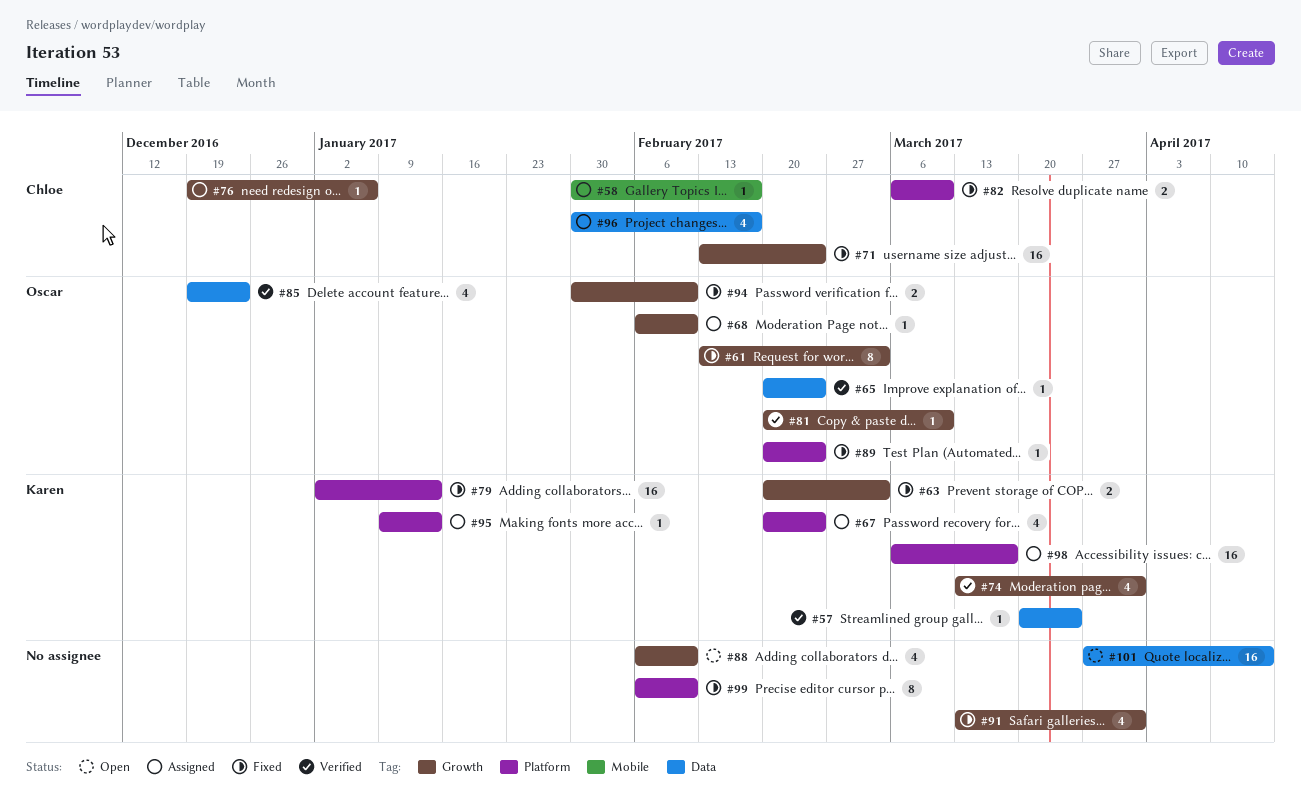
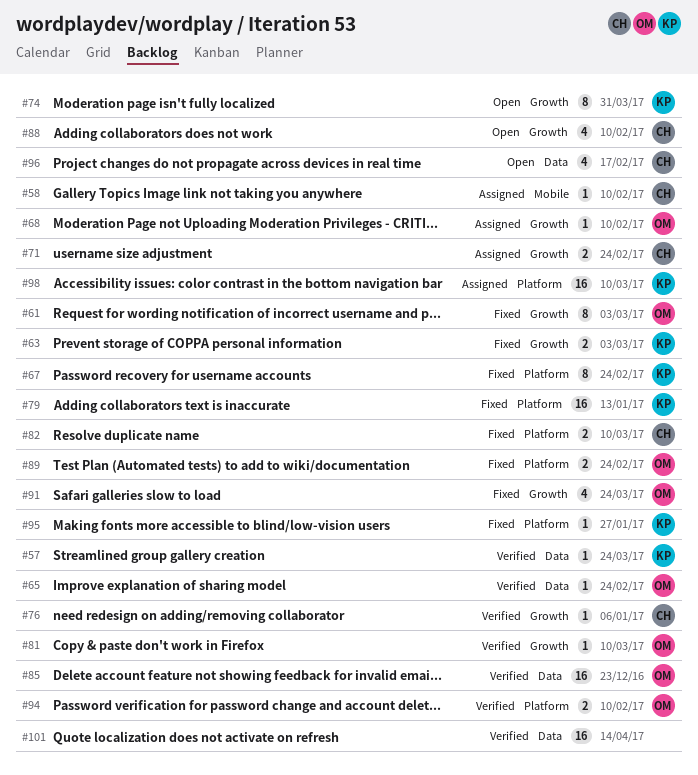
#58, due: Feb 17 -> Feb 10
#67, status: Assigned -> Fixed
#67, estimate: 4 -> 8
#71, status: Fixed -> Assigned
#71, estimate: 16 -> 2
#74, status: Verified -> Open
#74, estimate: 4 -> 8
#76, status: Assigned -> Verified
#85, estimate: 4 -> 16
#88, owner: none -> Chloe
#89, estimate: 1 -> 2
#91, owner: none -> Oscar
#91, due: Mar 31 -> Mar 24
#94, status: Fixed -> Verified
#94, label: Growth -> Platform
#95, status: Assigned -> Fixed
#95, due: Jan 13 -> Jan 27
#96, status: Assigned -> Open
#98, due: Mar 17 -> Mar 10
#99: present -> none
#101, status: Open -> Verified

